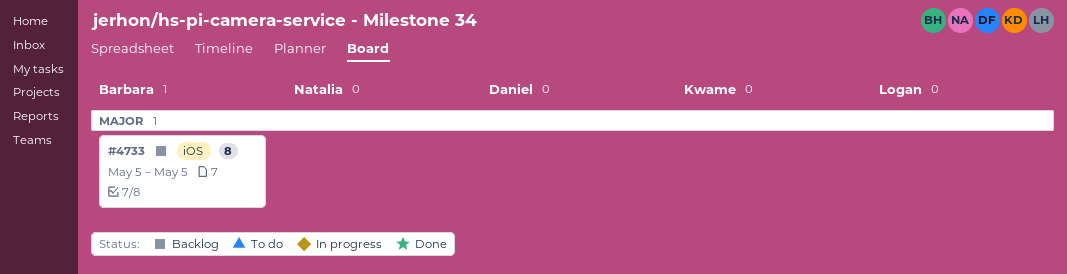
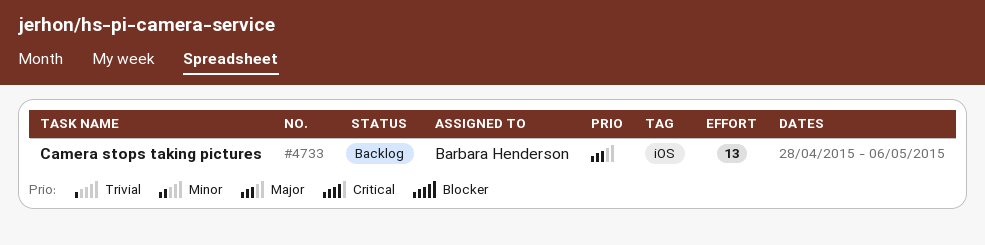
#4733, estimate: 8 -> 13
#4733, start: May 5 -> Apr 28
#4733, due: May 5 -> May 6

